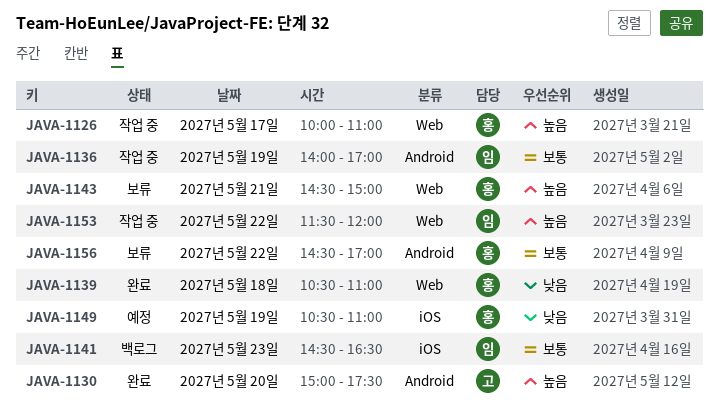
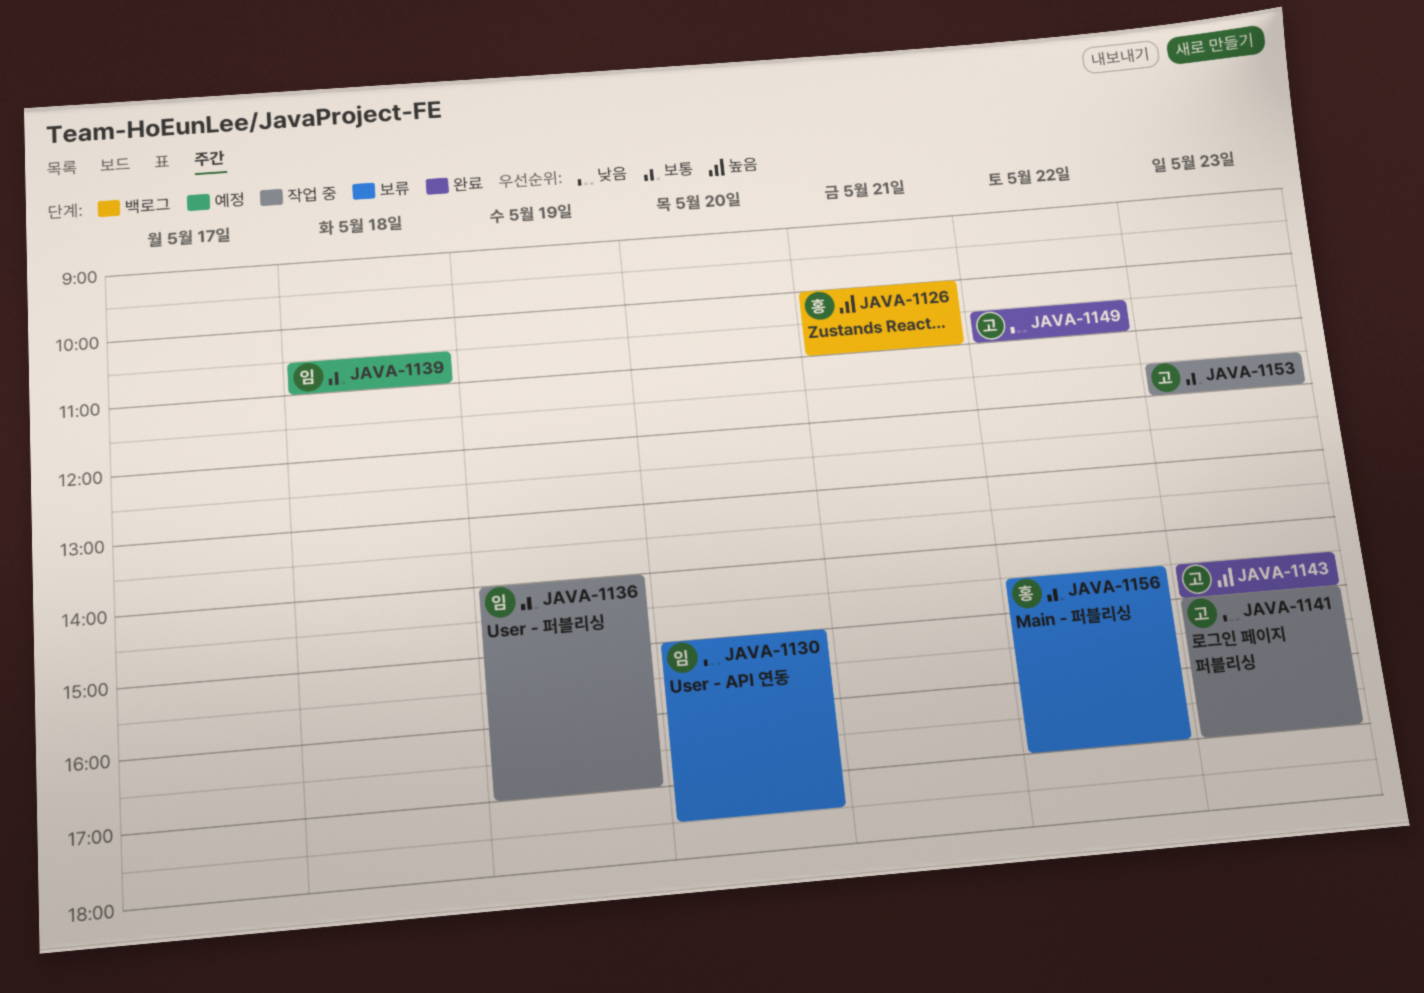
JAVA-1126, status: 작업 중 -> 백로그
JAVA-1126, day: May 17 -> May 21
JAVA-1130, status: 완료 -> 보류
JAVA-1130, owner: 고 -> 임
JAVA-1130, priority: 높음 -> 낮음
JAVA-1139, status: 완료 -> 예정
JAVA-1139, owner: 홍 -> 임
JAVA-1139, priority: 낮음 -> 보통
JAVA-1141, status: 백로그 -> 작업 중
JAVA-1141, owner: 임 -> 고
JAVA-1141, priority: 보통 -> 낮음
JAVA-1141, begins: 14:30 -> 15:00
JAVA-1141, ends: 16:30 -> 17:00
JAVA-1143, status: 보류 -> 완료
JAVA-1143, owner: 홍 -> 고
JAVA-1143, day: May 21 -> May 23
JAVA-1149, status: 예정 -> 완료
JAVA-1149, owner: 홍 -> 고
JAVA-1149, day: May 19 -> May 22
JAVA-1153, owner: 임 -> 고
JAVA-1153, priority: 높음 -> 보통
JAVA-1153, day: May 22 -> May 23

